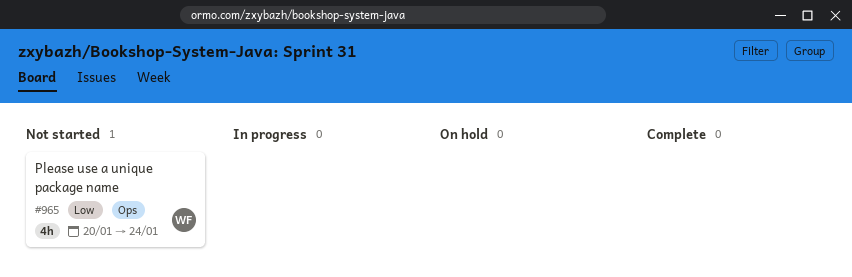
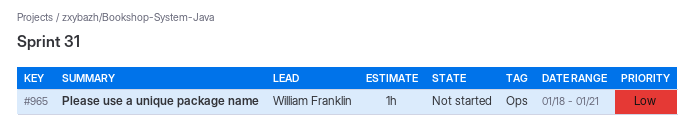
#965, estimate: 4h -> 1h
#965, start: Jan 20 -> Jan 18
#965, due: Jan 24 -> Jan 21

